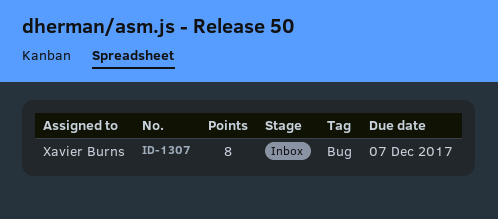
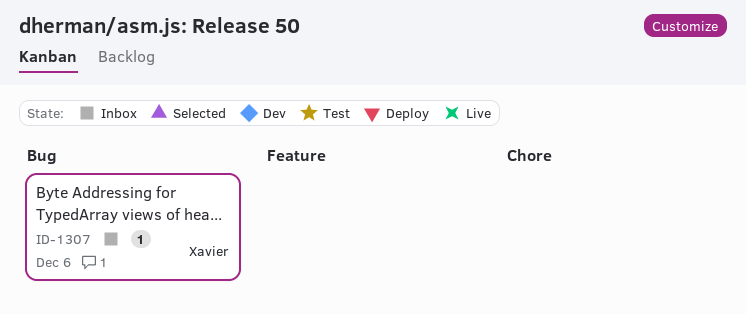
ID-1307, estimate: 8 -> 1
ID-1307, due: Dec 7 -> Dec 6

